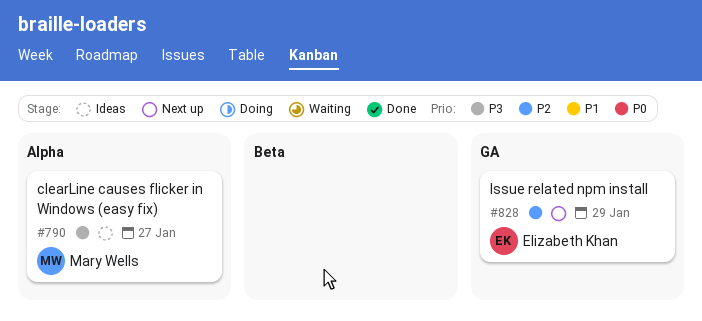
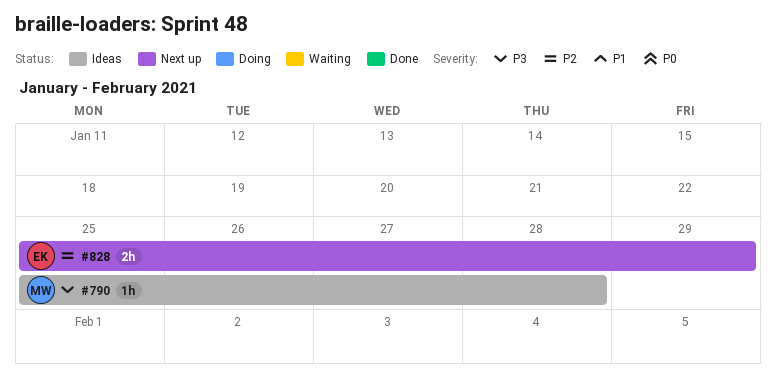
#790, due: Jan 27 -> Jan 28

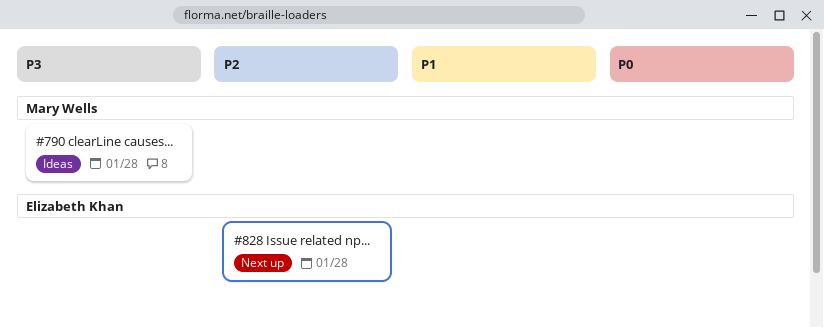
#828, due: Jan 29 -> Jan 28

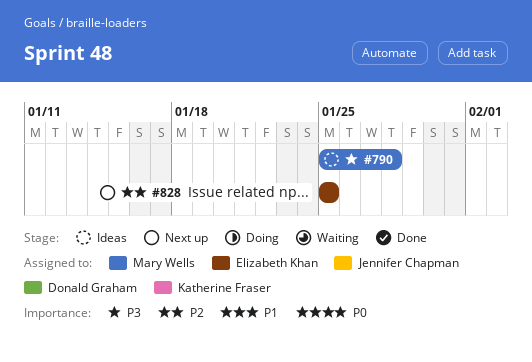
#828, due: Jan 28 -> Jan 25

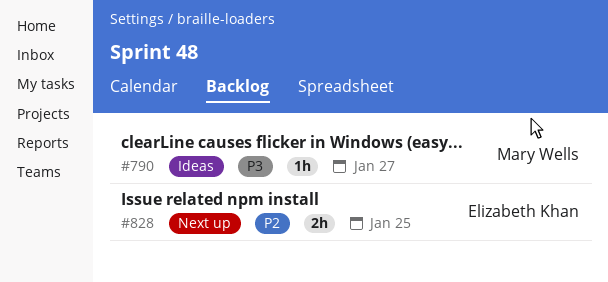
#790, due: Jan 28 -> Jan 27

